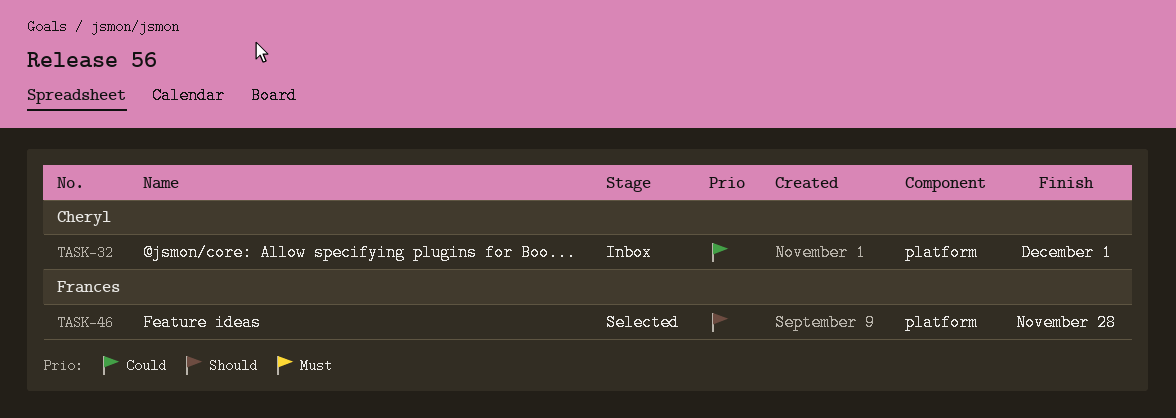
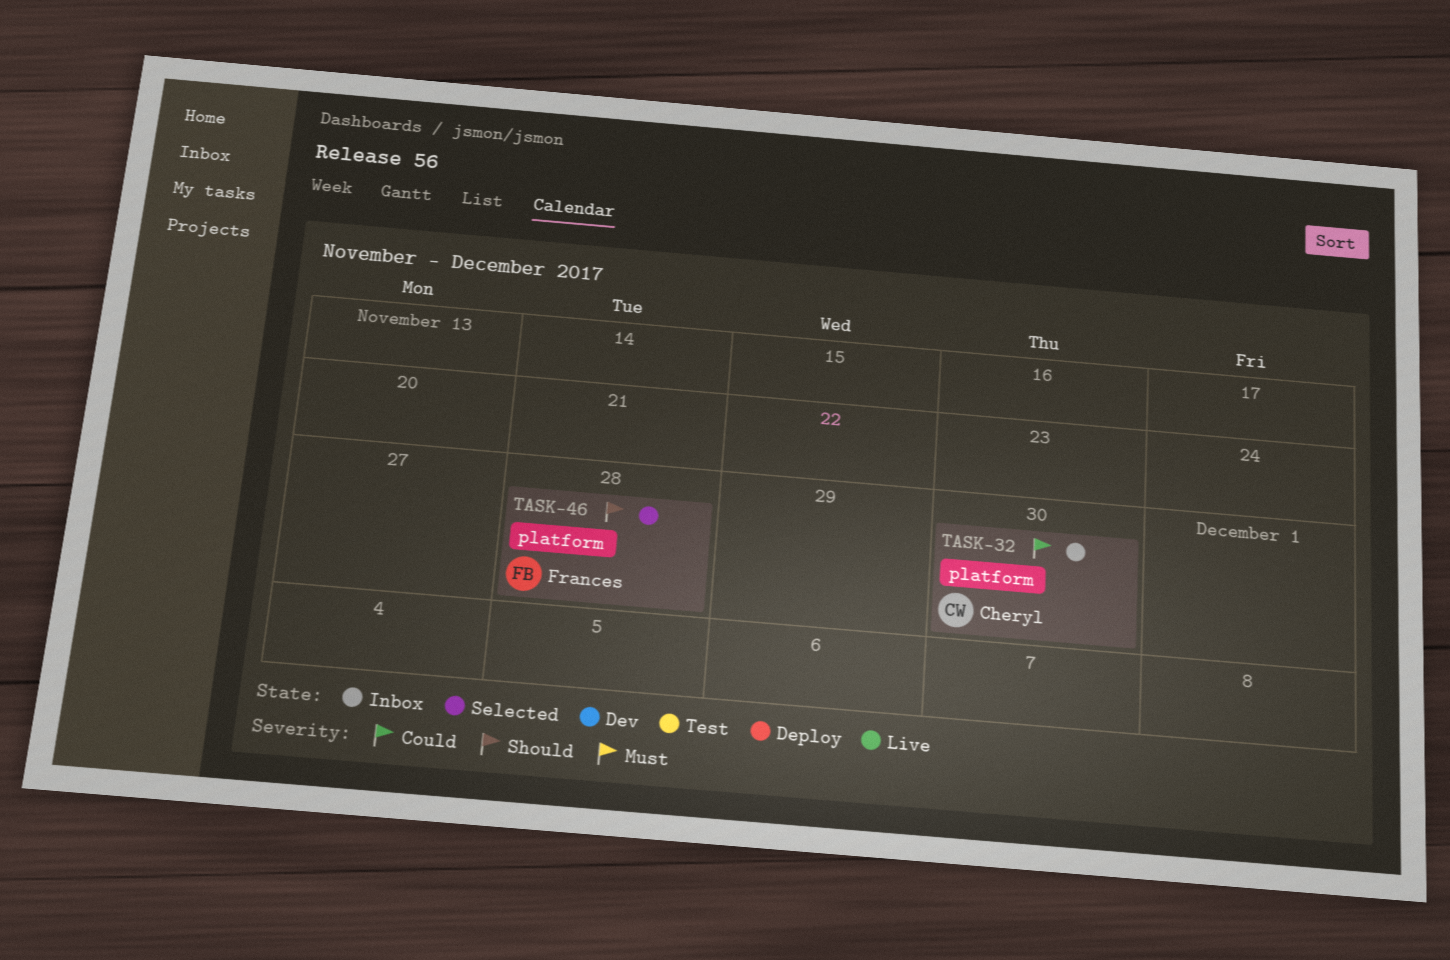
TASK-32, due: Dec 1 -> Nov 30

